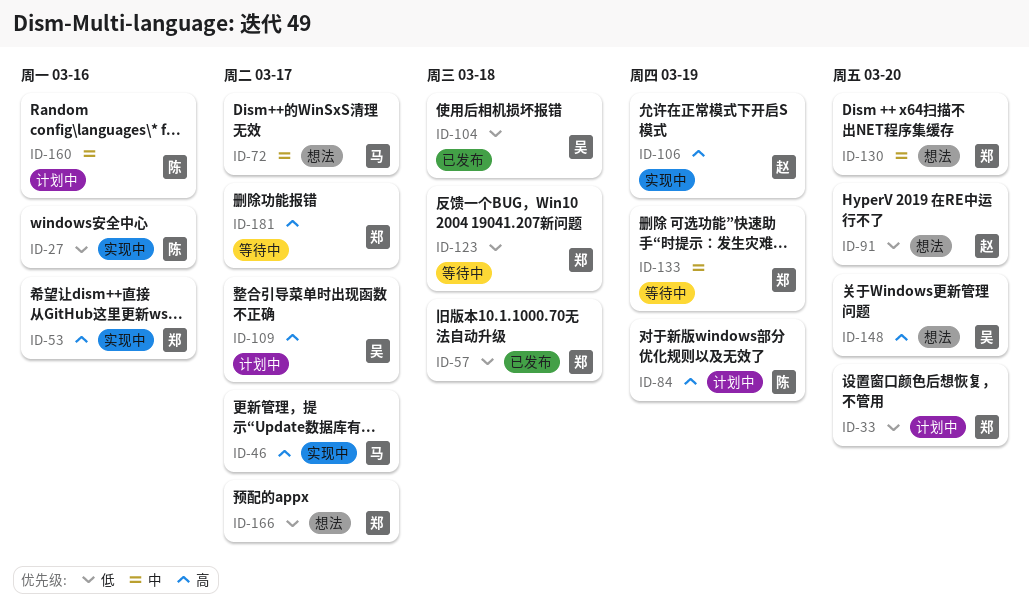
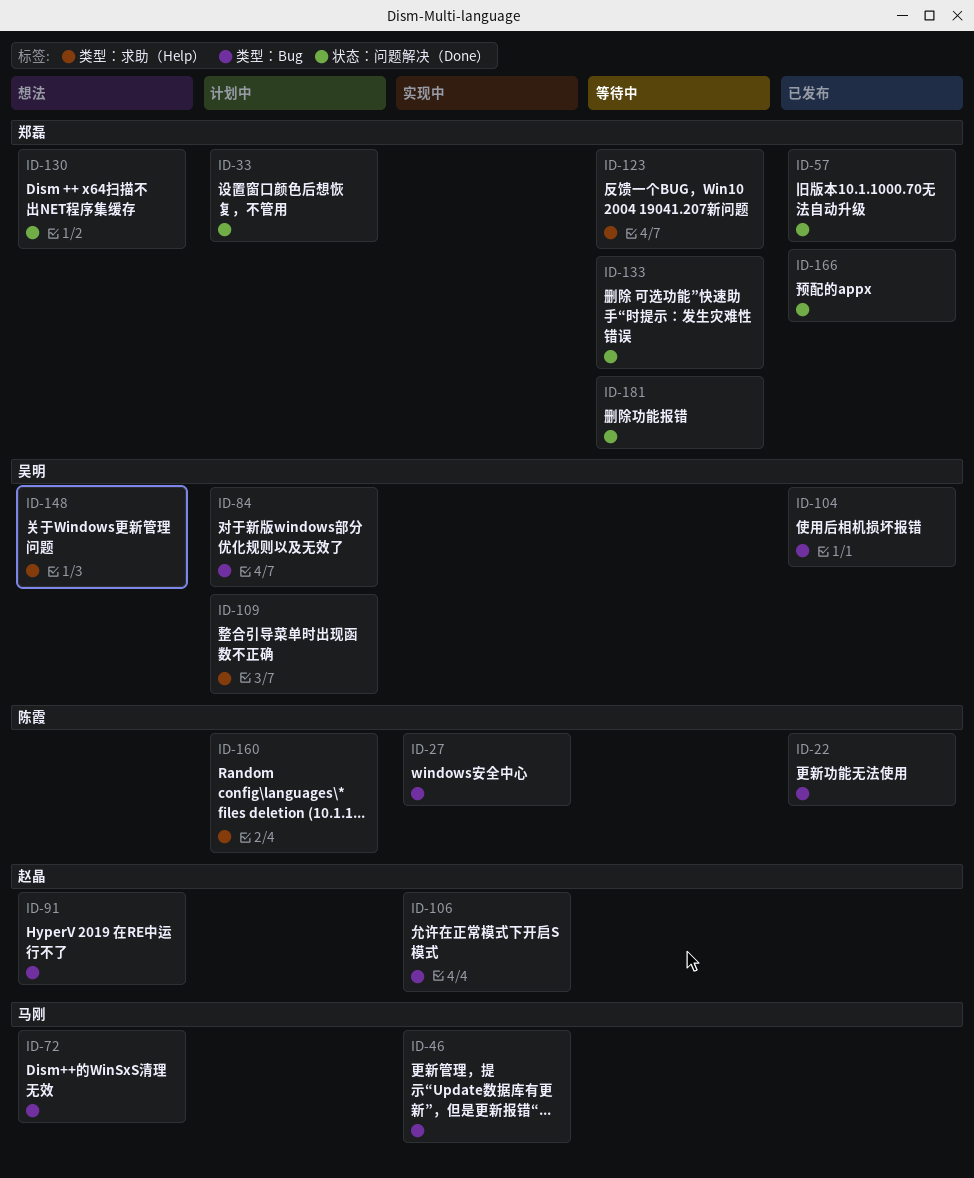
ID-22: none -> present
ID-53: present -> none
ID-84, owner: 陈霞 -> 吴明
ID-166, status: 想法 -> 已发布

